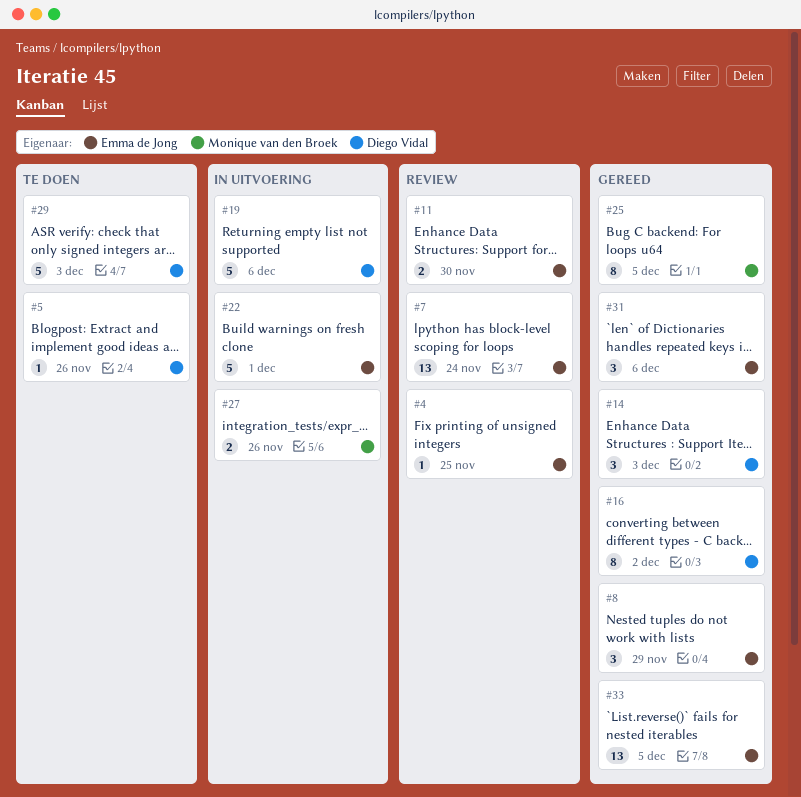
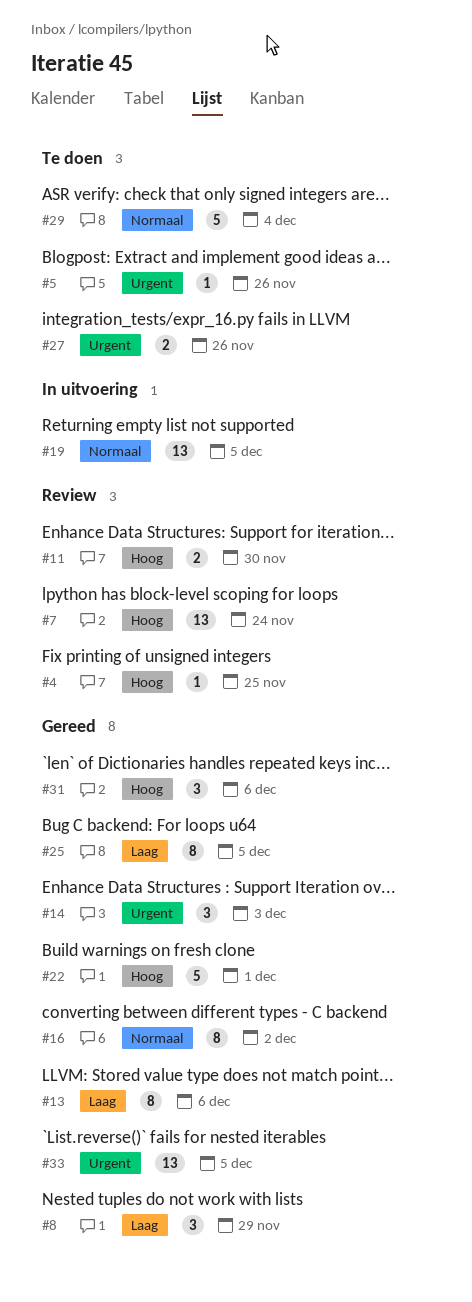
#13: none -> present
#19, estimate: 5 -> 13
#19, due: Dec 6 -> Dec 5
#22, status: In uitvoering -> Gereed
#27, status: In uitvoering -> Te doen
#29, due: Dec 3 -> Dec 4

